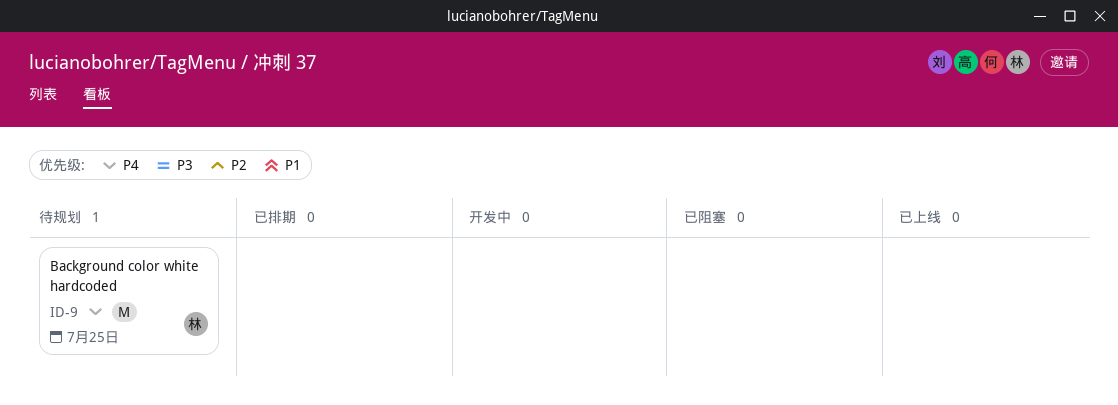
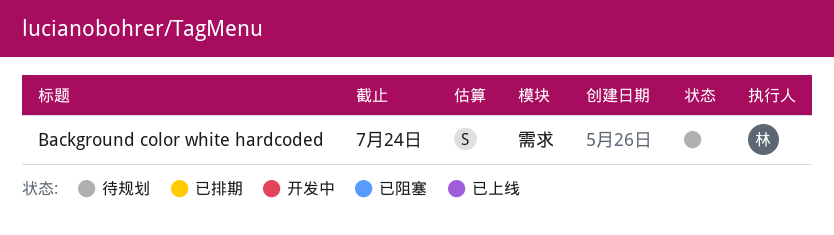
Background color white hardcoded, estimate: M -> S
Background color white hardcoded, due: Jul 25 -> Jul 24

